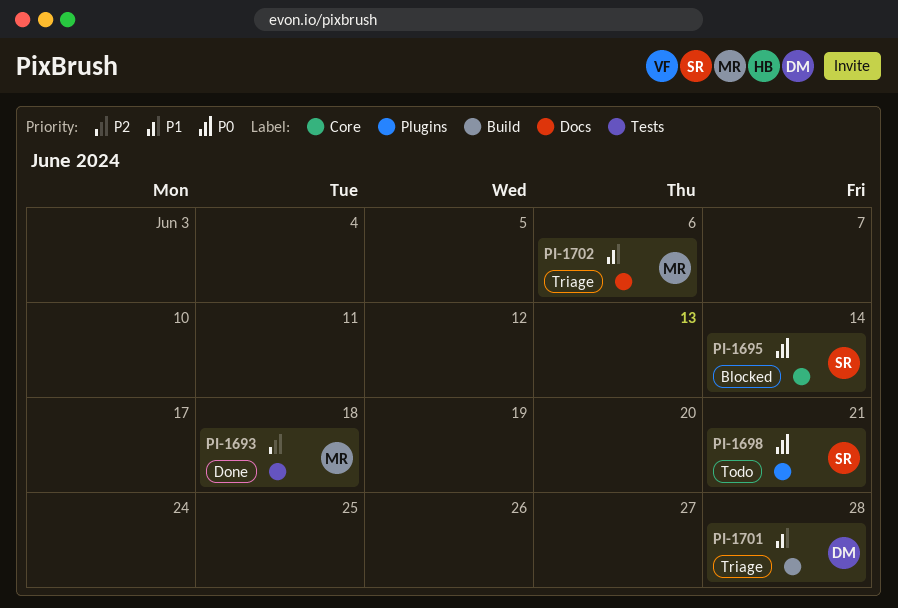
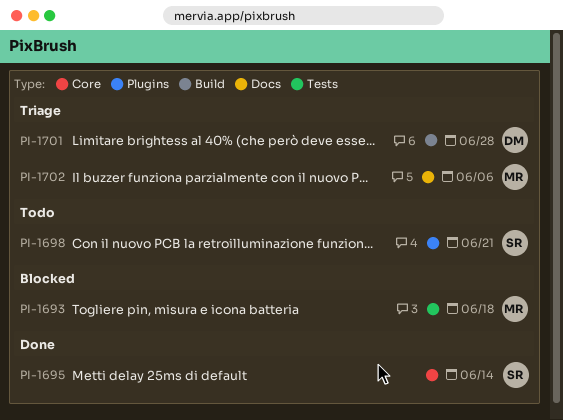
PI-1693, status: Done -> Blocked
PI-1695, status: Blocked -> Done

